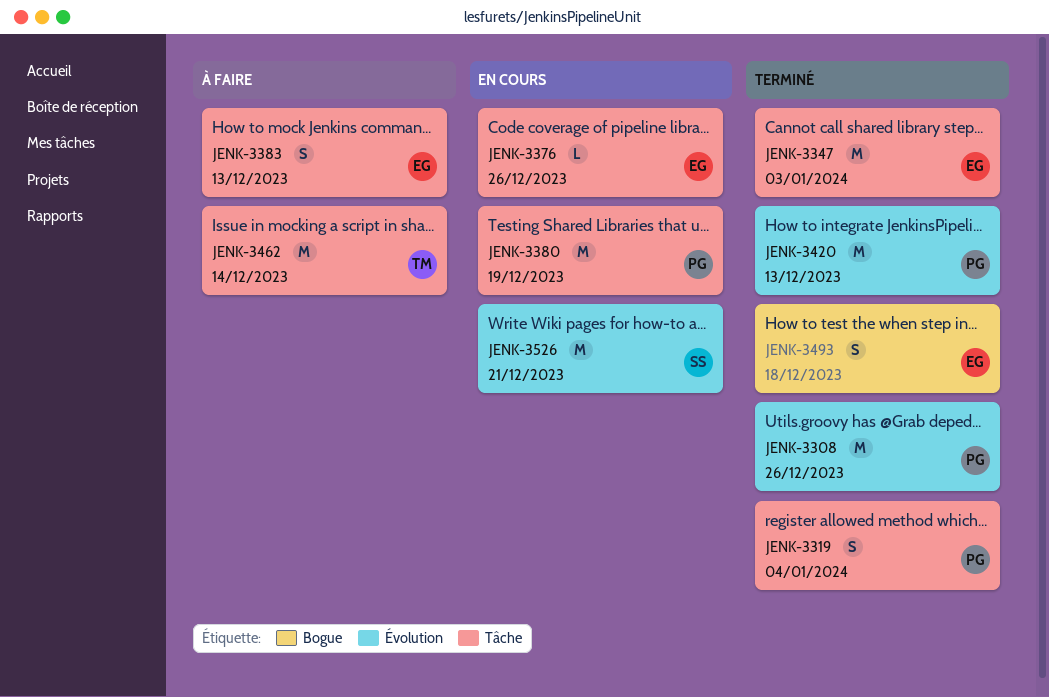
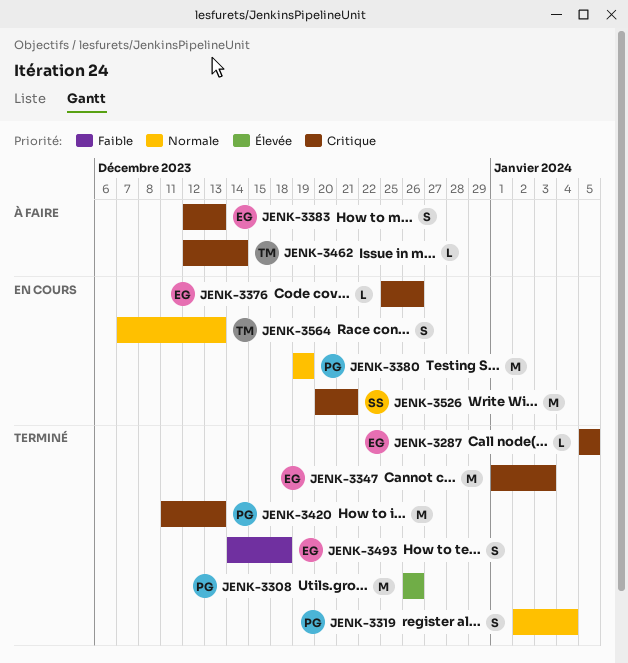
JENK-3287: none -> present
JENK-3462, estimate: M -> L
JENK-3564: none -> present

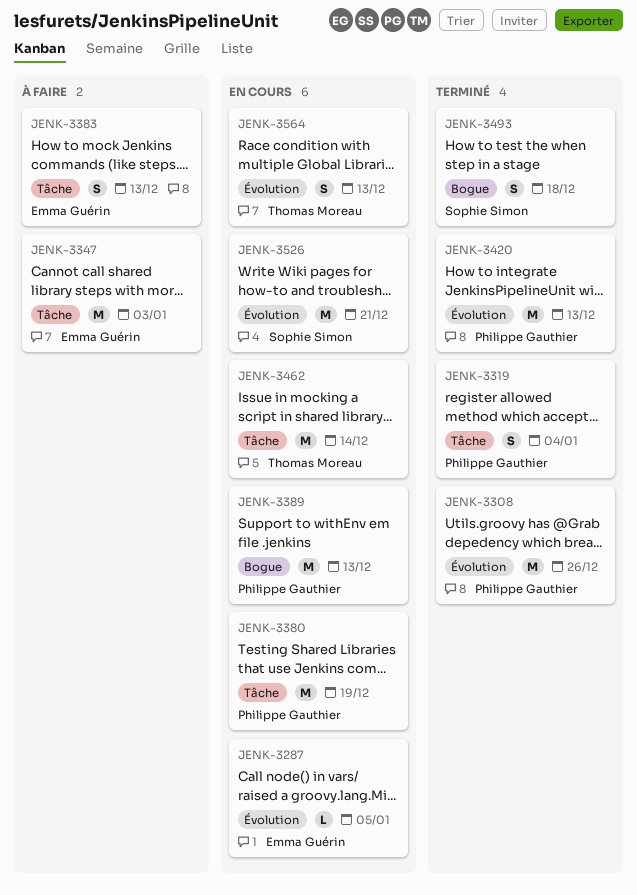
JENK-3287, status: Terminé -> En cours
JENK-3347, status: Terminé -> À faire
JENK-3376: present -> none
JENK-3389: none -> present
JENK-3462, status: À faire -> En cours
JENK-3462, estimate: L -> M
JENK-3493, owner: Emma Guérin -> Sophie Simon

